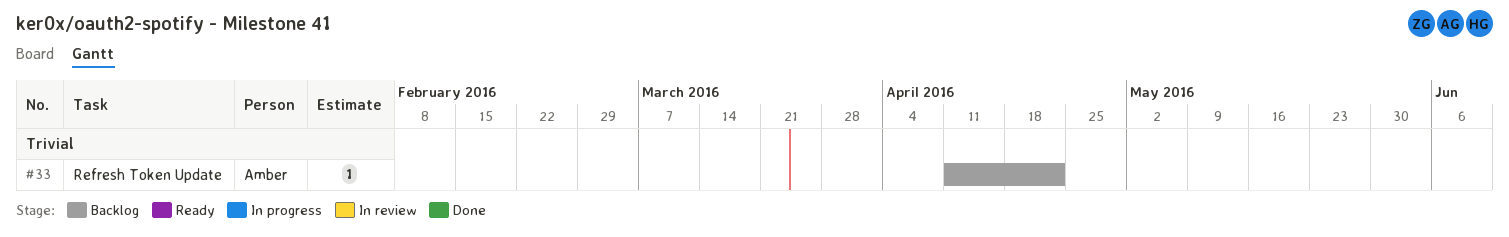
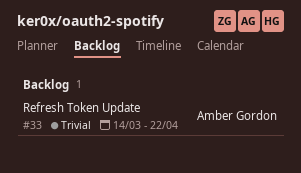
#33, start: Apr 11 -> Mar 14

